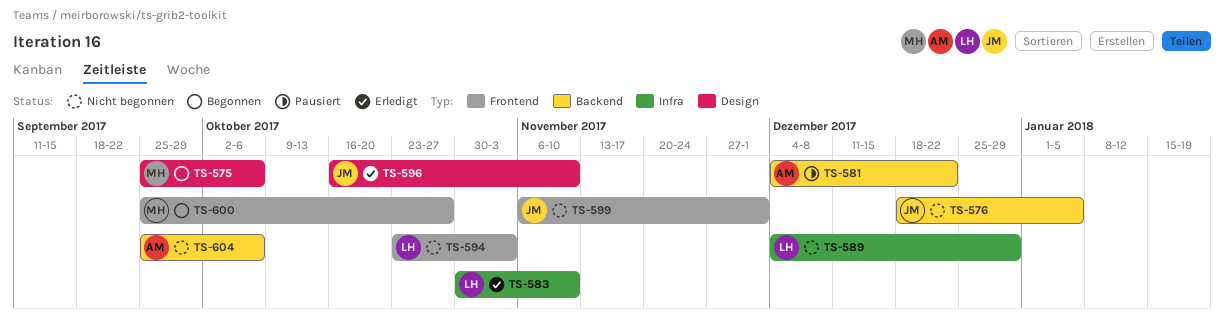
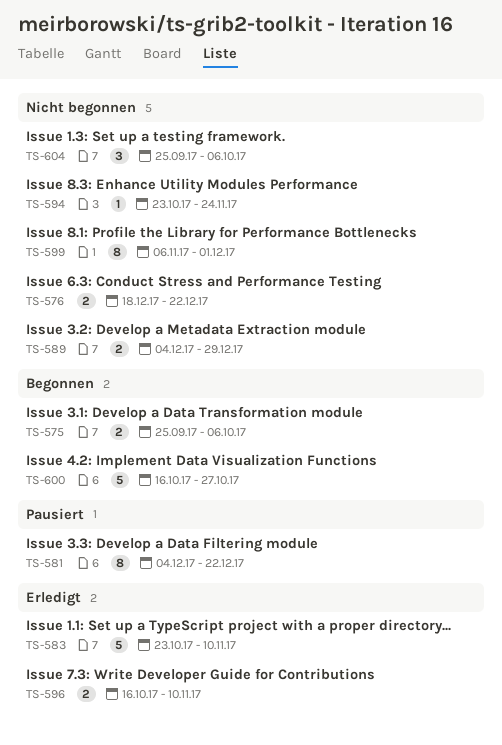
TS-576, due: Jan 5 -> Dec 22
TS-583, start: Oct 30 -> Oct 23
TS-594, due: Nov 3 -> Nov 24
TS-600, start: Sep 25 -> Oct 16

